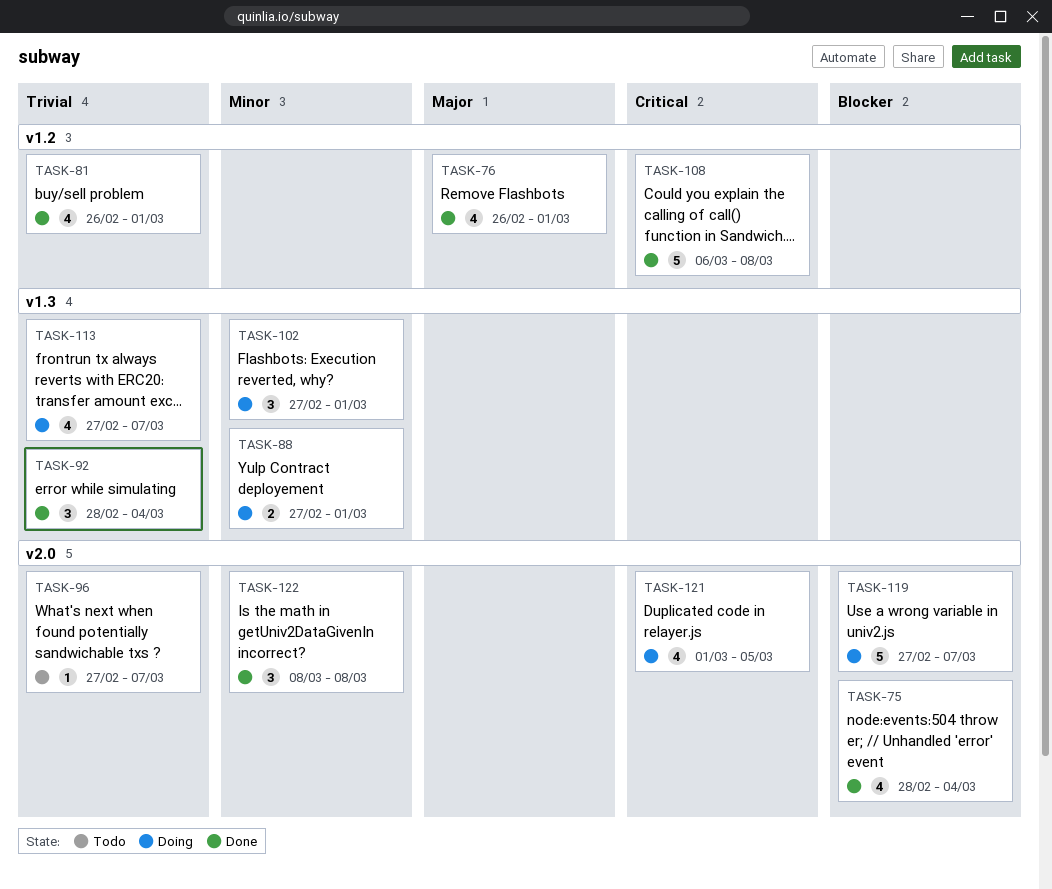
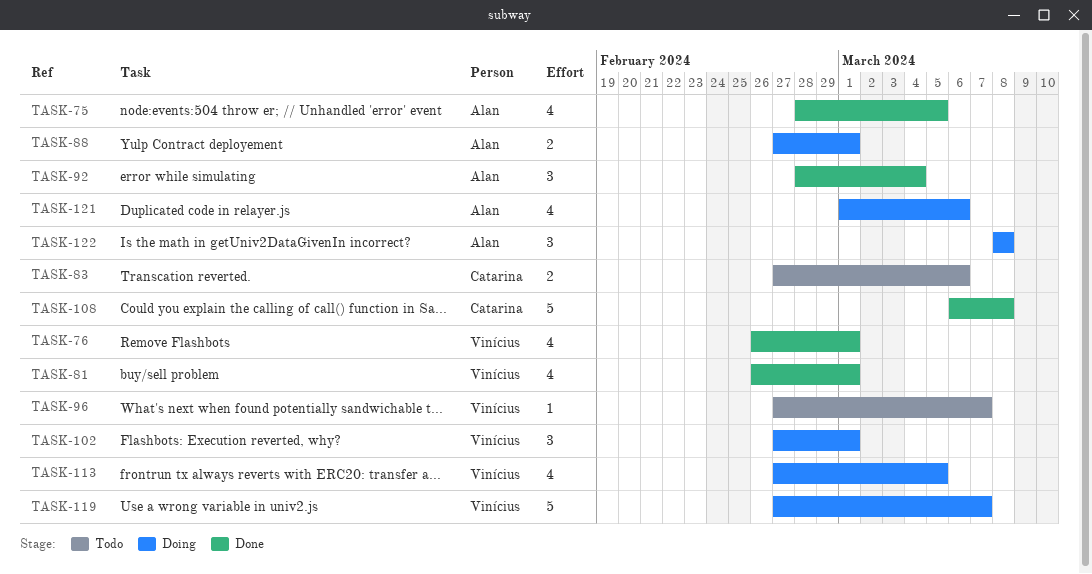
TASK-75, due: Mar 4 -> Mar 5
TASK-83: none -> present
TASK-113, due: Mar 7 -> Mar 5
TASK-121, due: Mar 5 -> Mar 6
TASK-122, status: Done -> Doing

